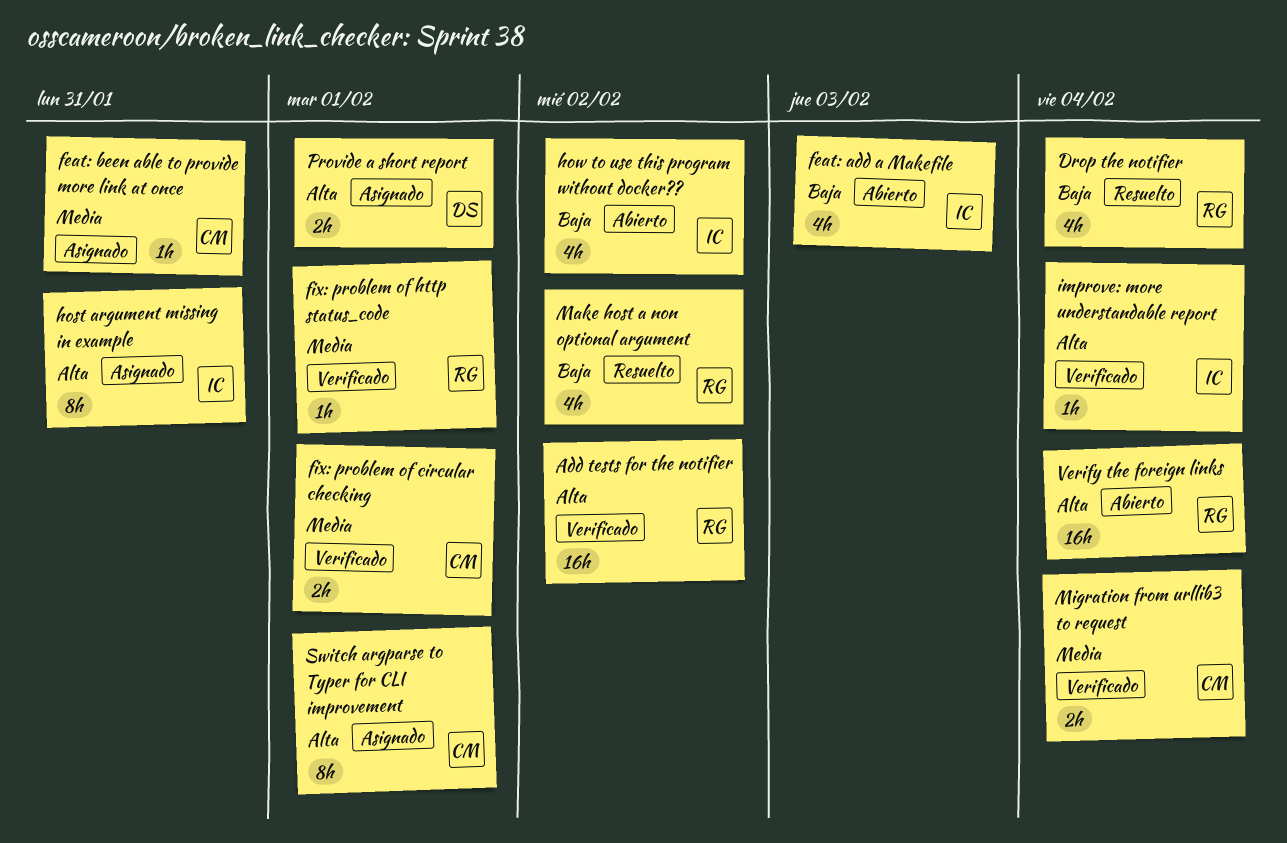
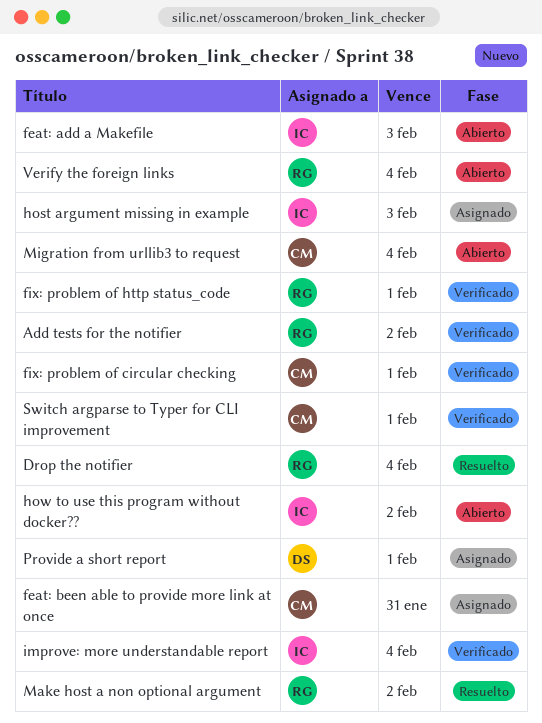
host argument missing in example, due: Jan 31 -> Feb 3
Migration from urllib3 to request, status: Verificado -> Abierto
Switch argparse to Typer for CLI improvement, status: Asignado -> Verificado

